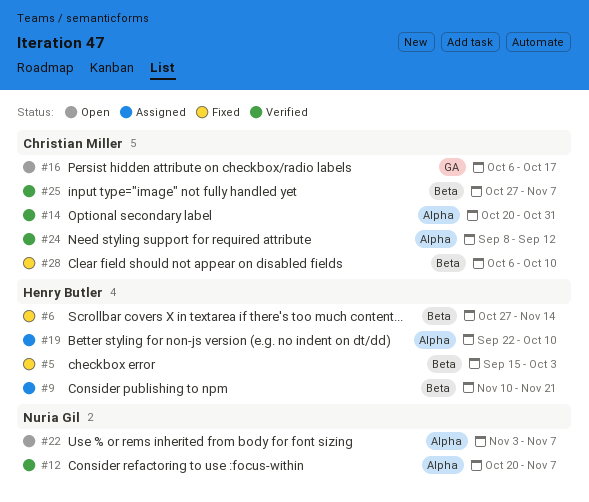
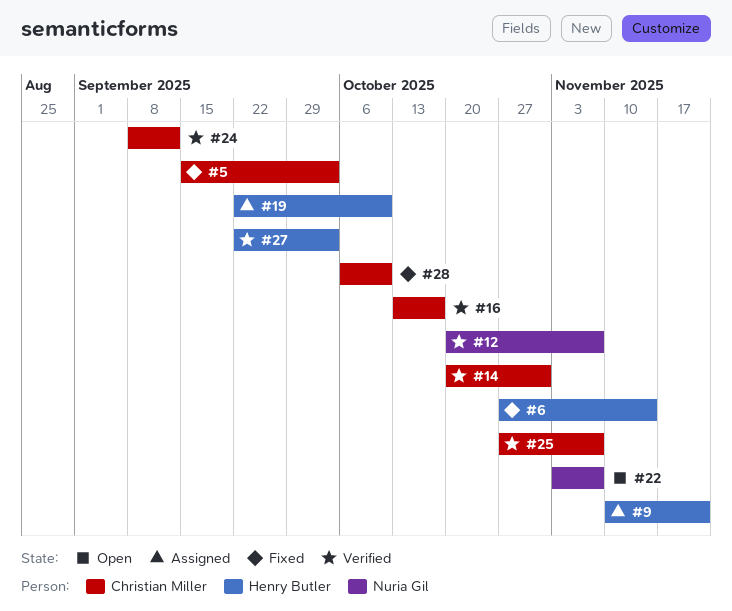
#5, owner: Henry Butler -> Christian Miller
#16, status: Open -> Verified
#16, start: Oct 6 -> Oct 13
#27: none -> present

